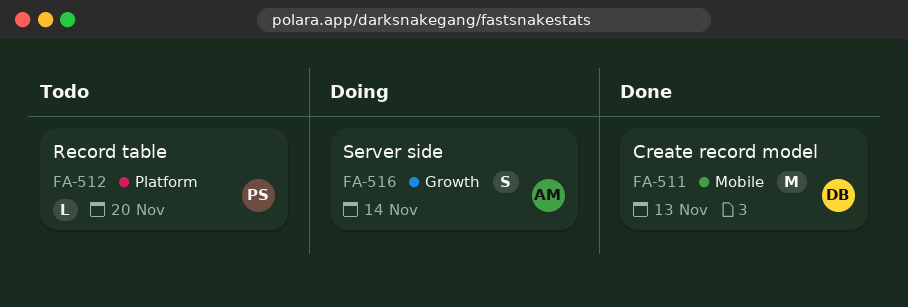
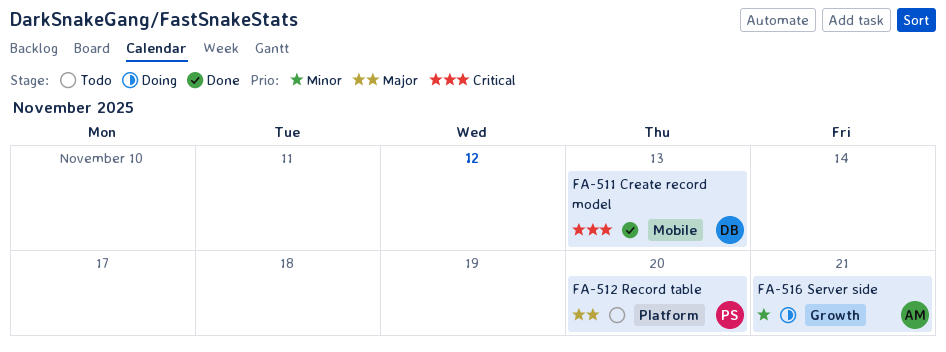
FA-516, due: Nov 14 -> Nov 21

